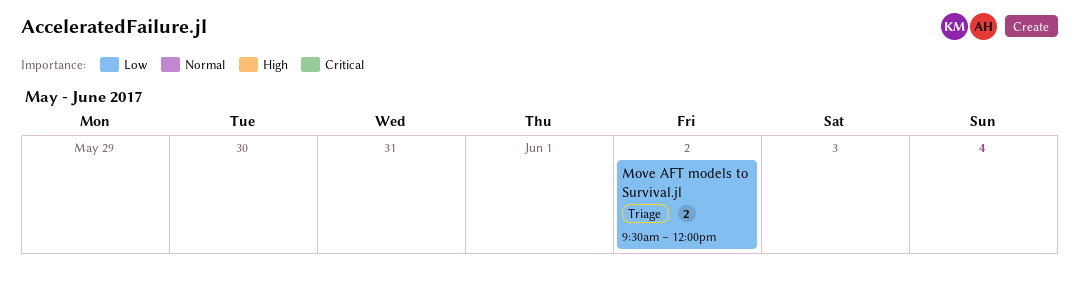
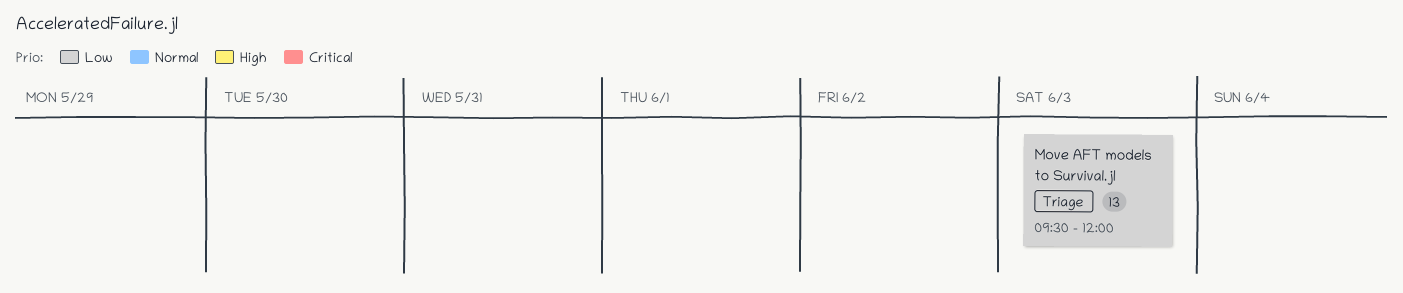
Move AFT models to Survival.jl, estimate: 2 -> 13
Move AFT models to Survival.jl, day: Jun 2 -> Jun 3

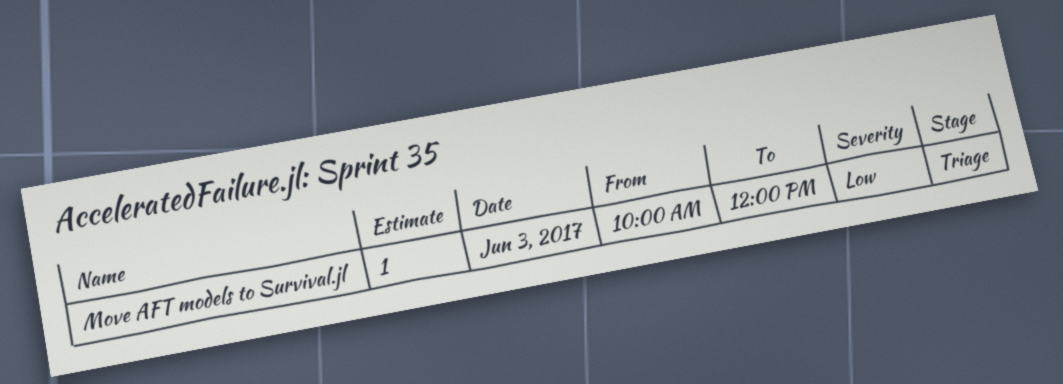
Move AFT models to Survival.jl, estimate: 13 -> 1
Move AFT models to Survival.jl, begins: 09:30 -> 10:00

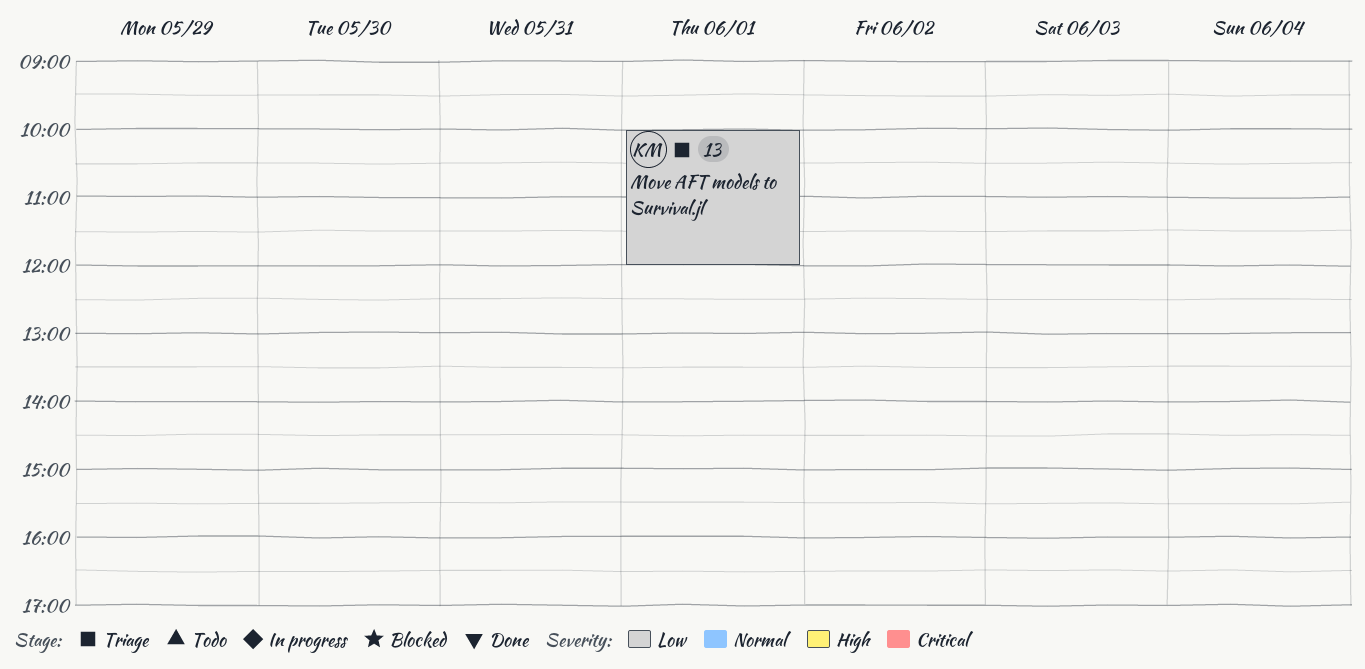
Move AFT models to Survival.jl, estimate: 1 -> 13
Move AFT models to Survival.jl, day: Jun 3 -> Jun 1

